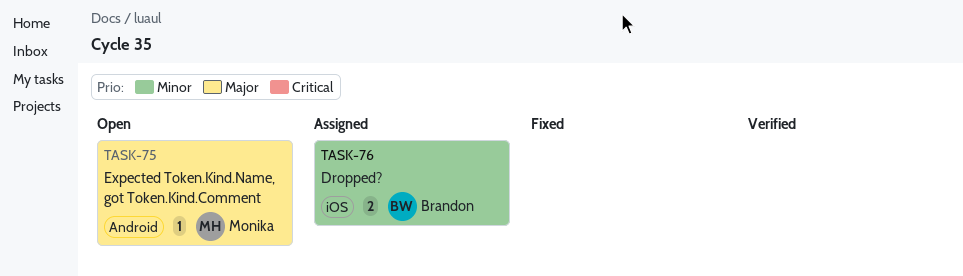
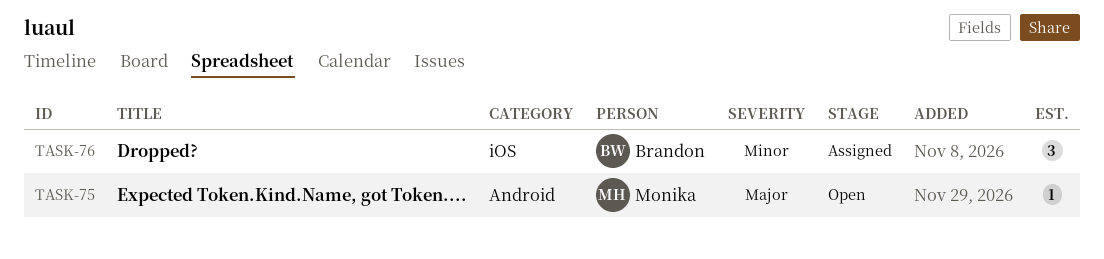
TASK-76, estimate: 2 -> 3

